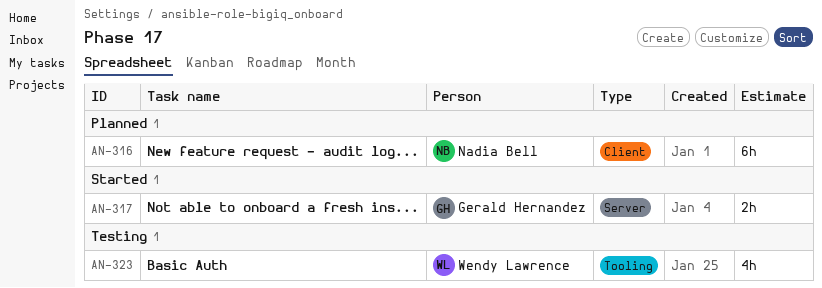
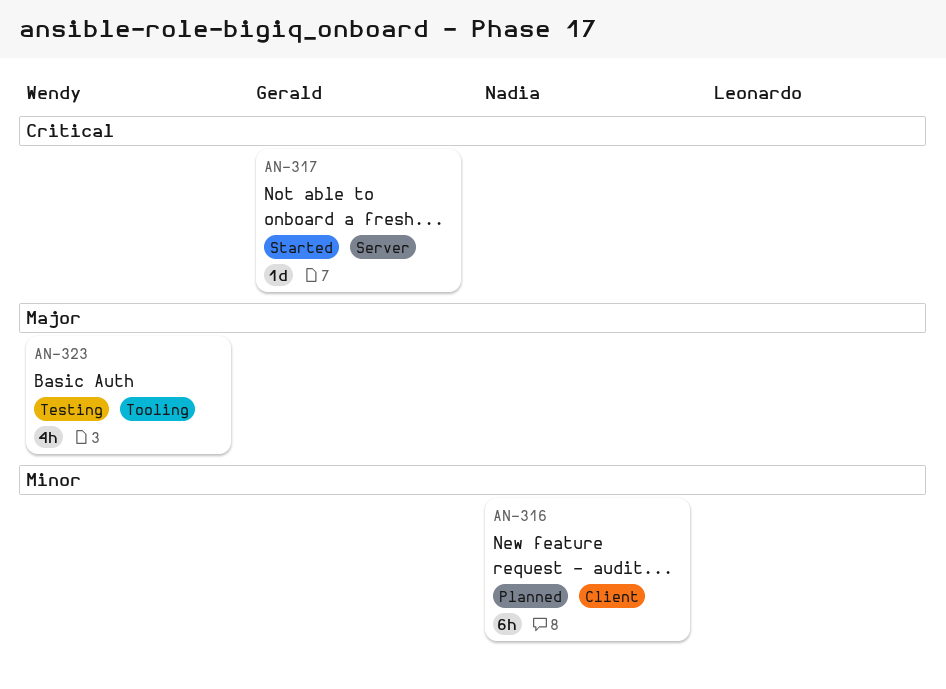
AN-317, estimate: 2h -> 1d

